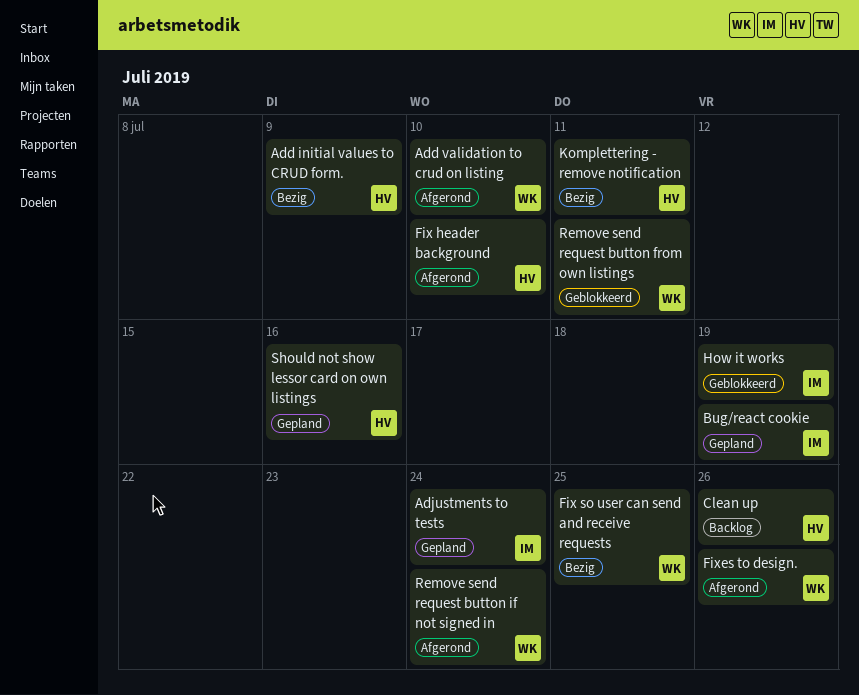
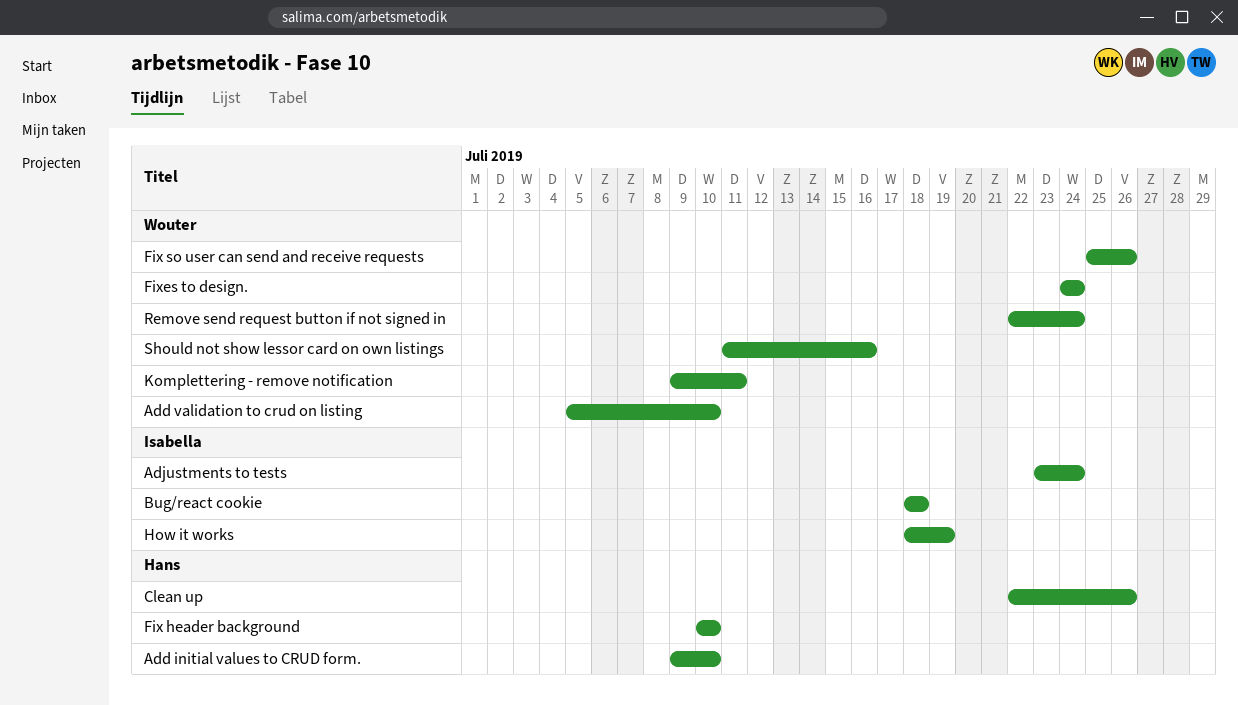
Add initial values to CRUD form., due: Jul 9 -> Jul 10
Bug/react cookie, due: Jul 19 -> Jul 18
Fix so user can send and receive requests, due: Jul 25 -> Jul 26
Fixes to design., due: Jul 26 -> Jul 24
Komplettering - remove notification, owner: Hans -> Wouter
Remove send request button from own listings: present -> none
Should not show lessor card on own listings, owner: Hans -> Wouter

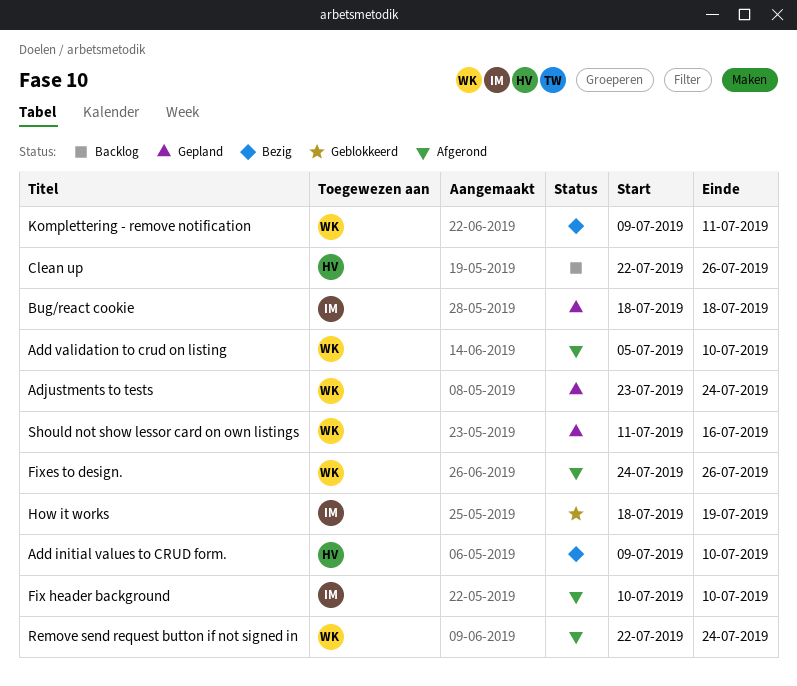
Adjustments to tests, owner: Isabella -> Wouter
Fix header background, owner: Hans -> Isabella
Fix so user can send and receive requests: present -> none
Fixes to design., due: Jul 24 -> Jul 26

